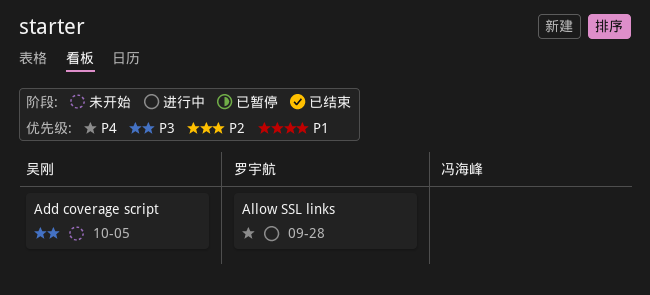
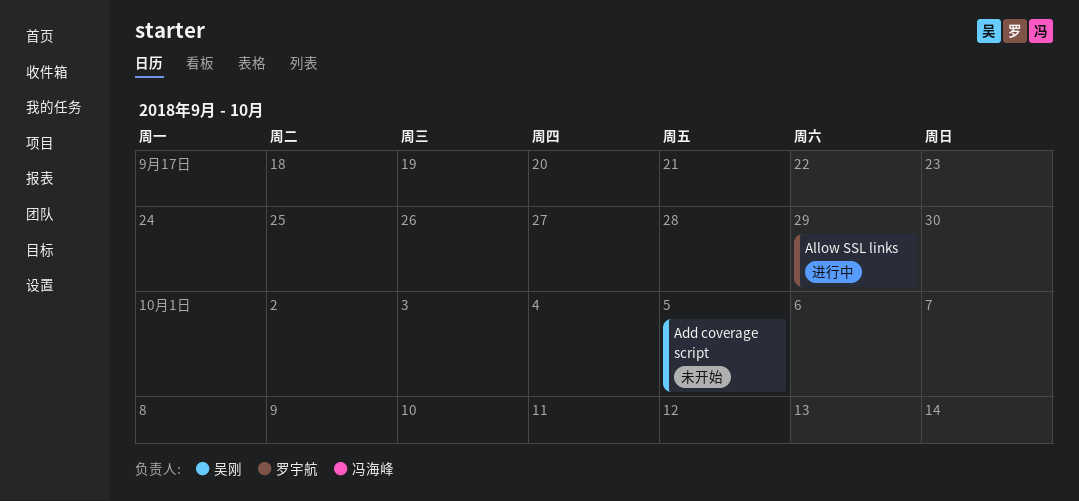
Allow SSL links, due: Sep 28 -> Sep 29

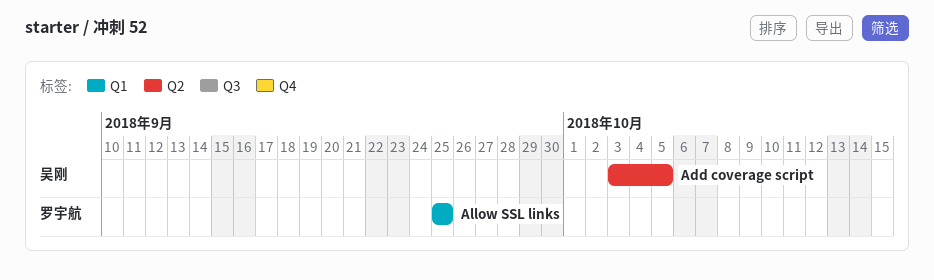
Allow SSL links, due: Sep 29 -> Sep 25

